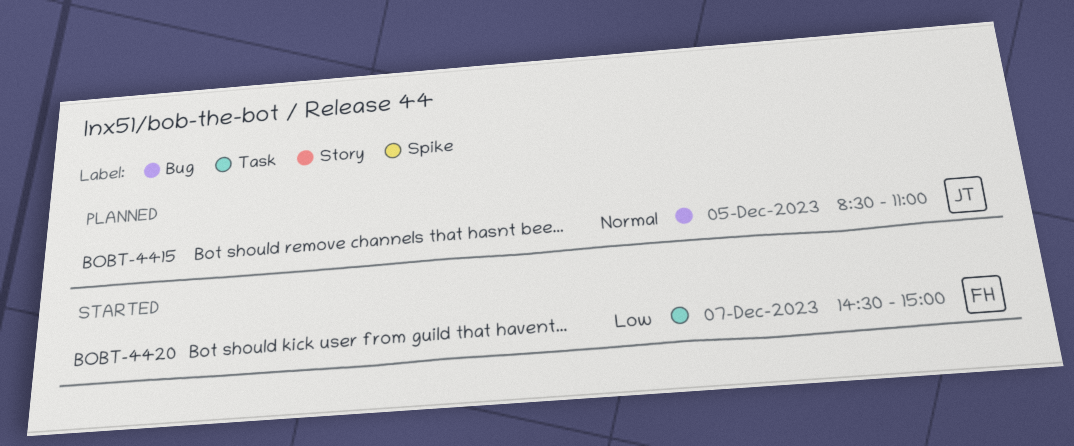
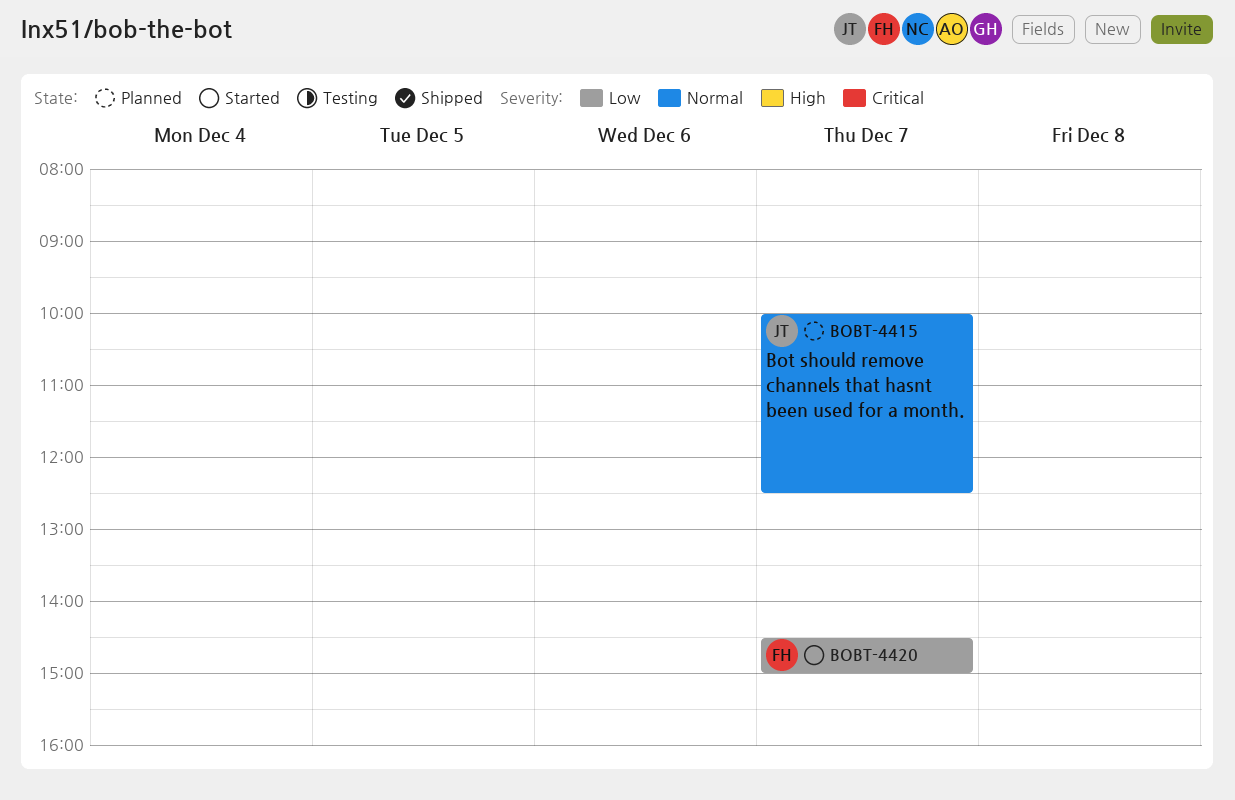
BOBT-4415, day: Dec 5 -> Dec 7
BOBT-4415, begins: 08:30 -> 10:00
BOBT-4415, ends: 11:00 -> 12:30

